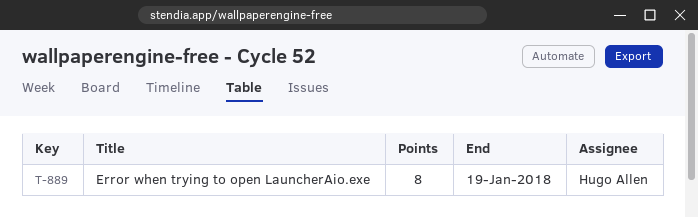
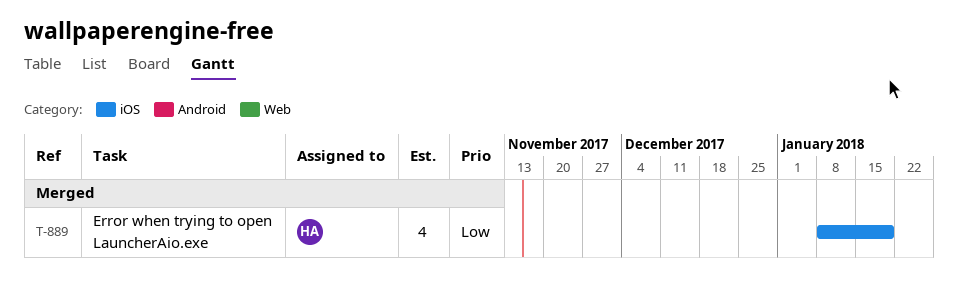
T-889, estimate: 8 -> 4

